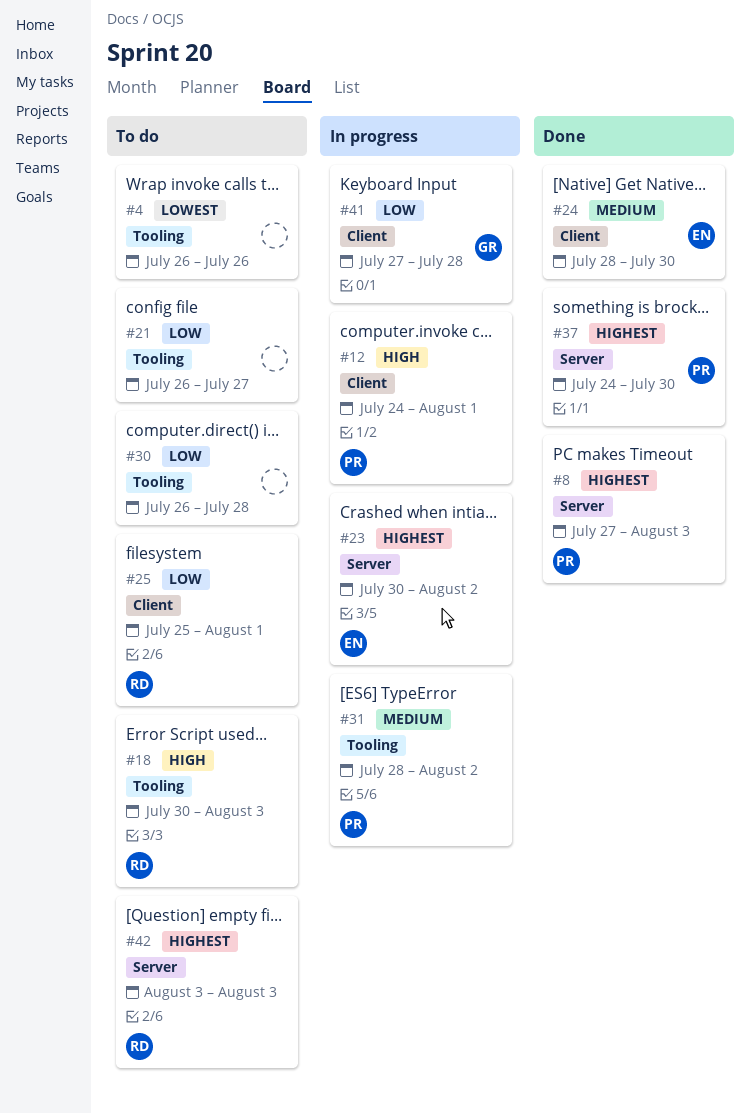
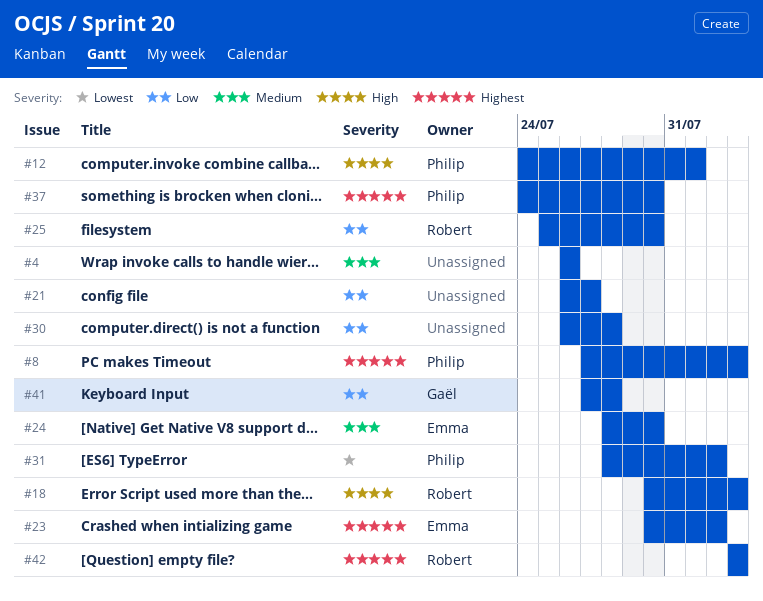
#4, priority: Lowest -> Medium
#25, due: Aug 1 -> Jul 30
#31, priority: Medium -> Lowest

